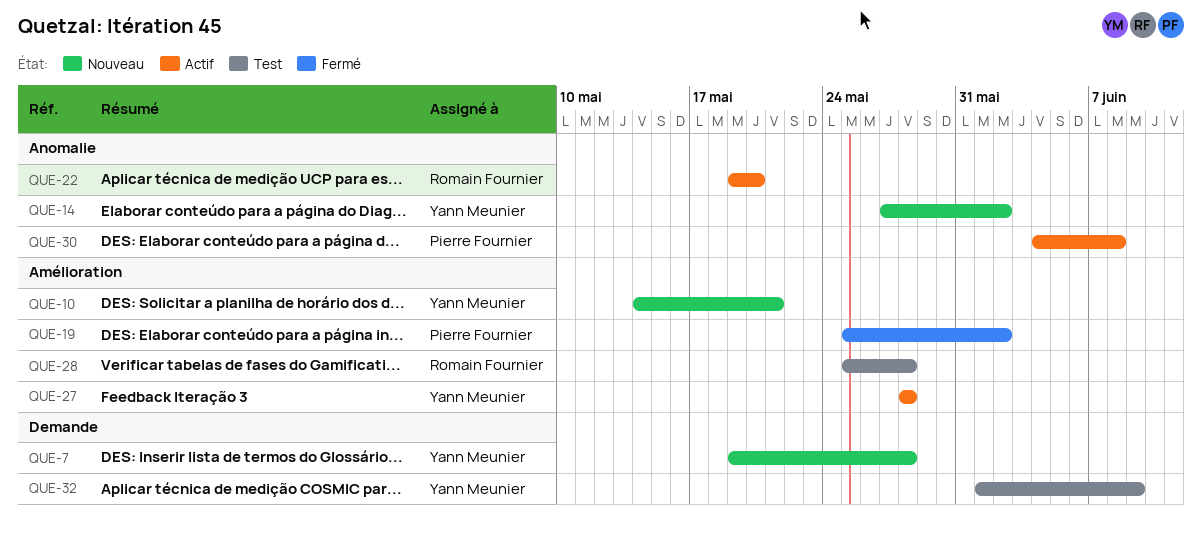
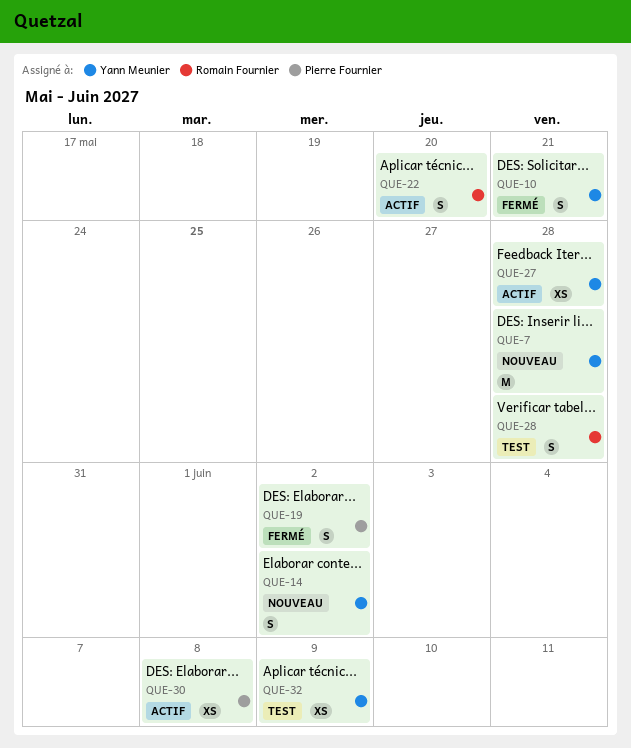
QUE-10, status: Nouveau -> Fermé

